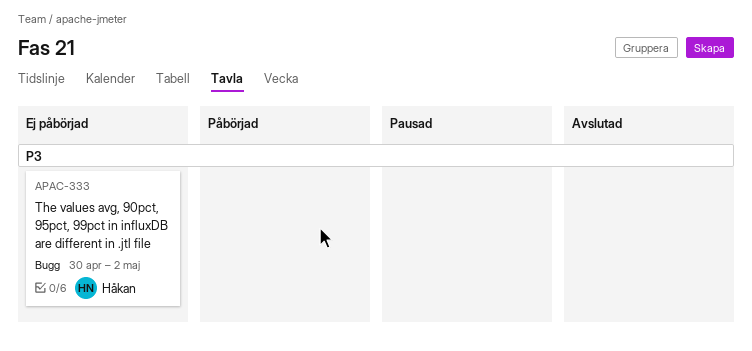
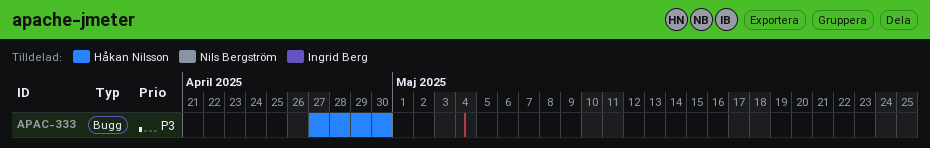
APAC-333, start: Apr 30 -> Apr 27
APAC-333, due: May 2 -> Apr 30

